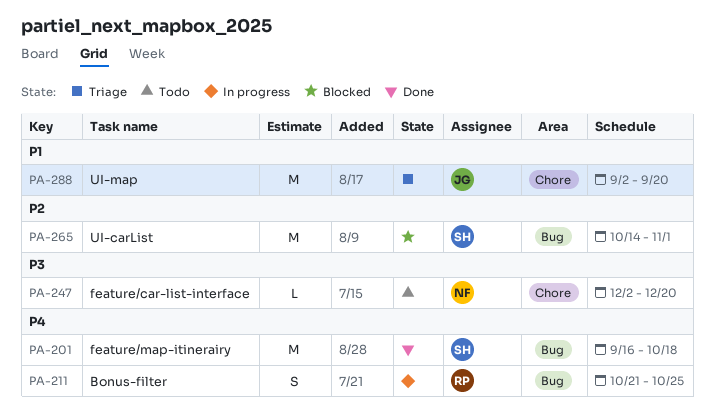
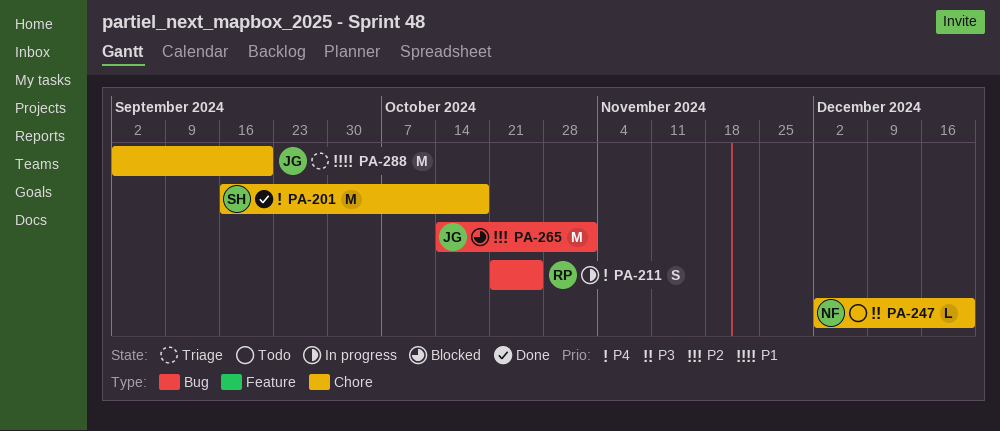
PA-201, label: Bug -> Chore
PA-265, owner: SH -> JG

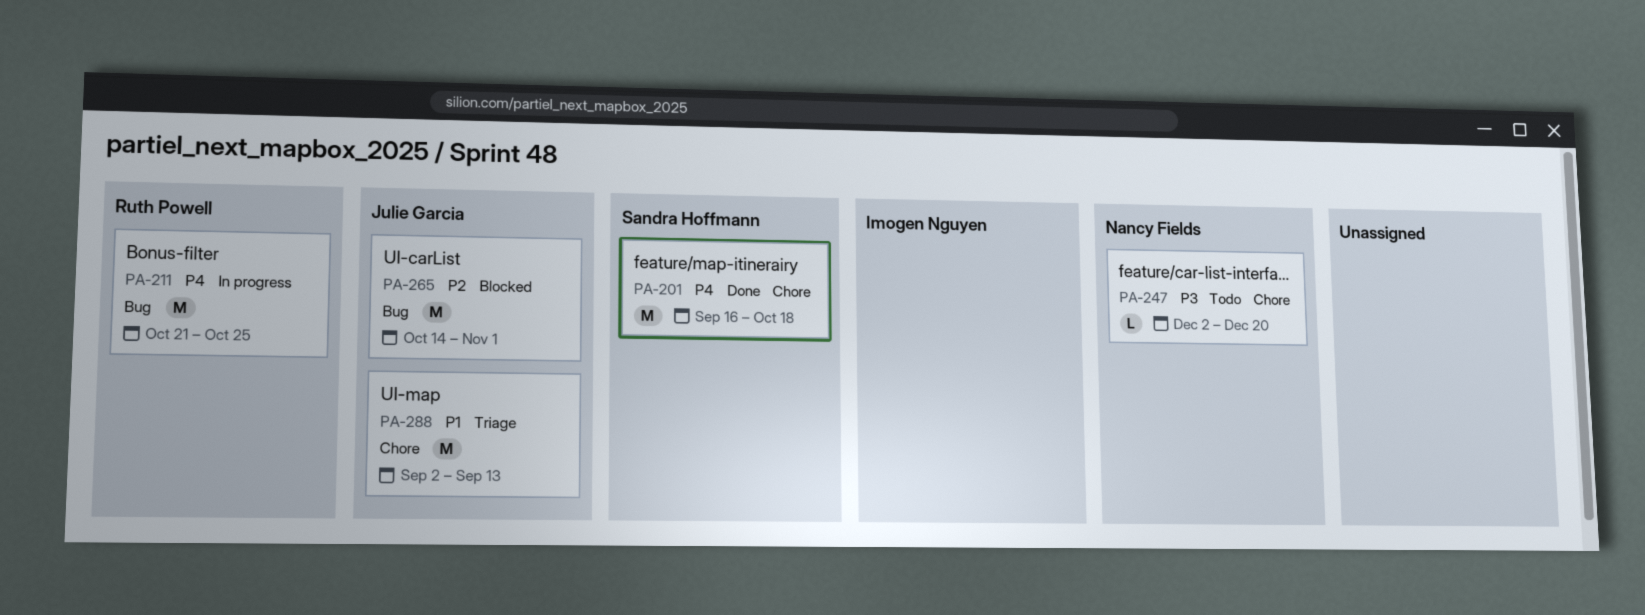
PA-211, estimate: S -> M
PA-288, due: Sep 20 -> Sep 13

